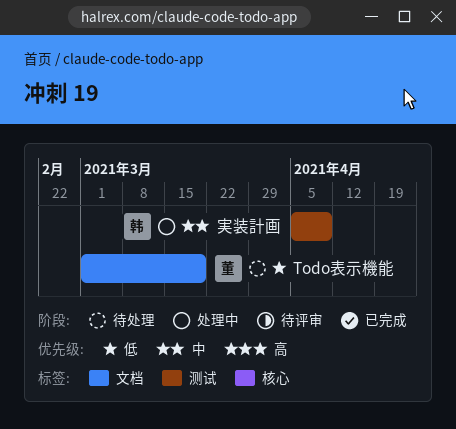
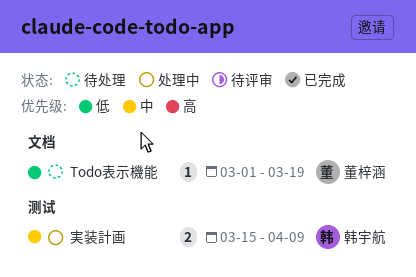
実装計画, start: Apr 5 -> Mar 15

